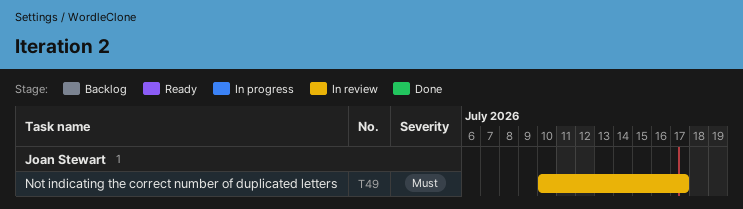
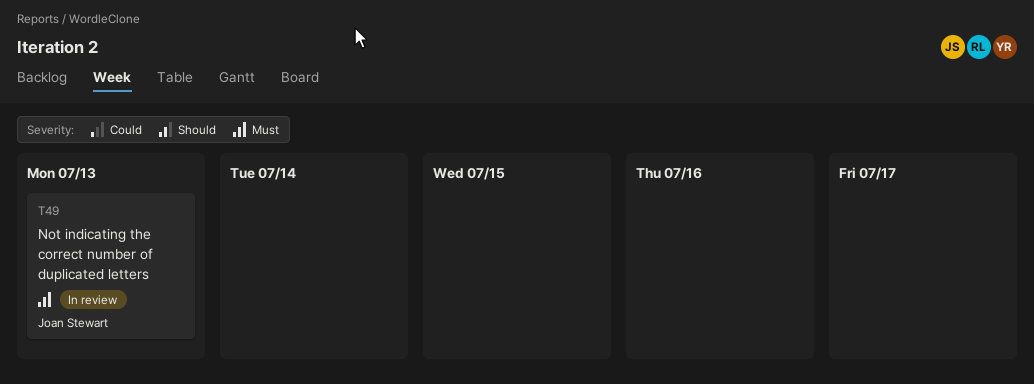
T49, due: Jul 17 -> Jul 13

